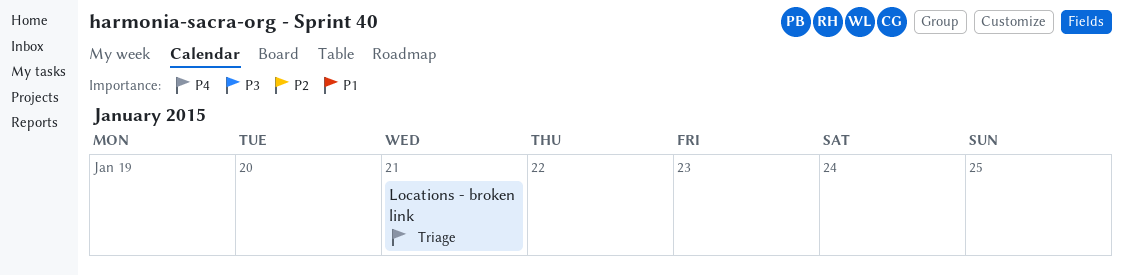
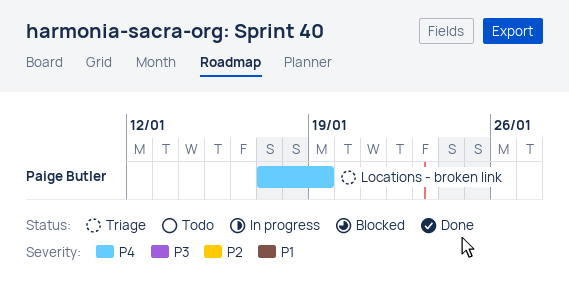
Locations - broken link, due: Jan 21 -> Jan 19

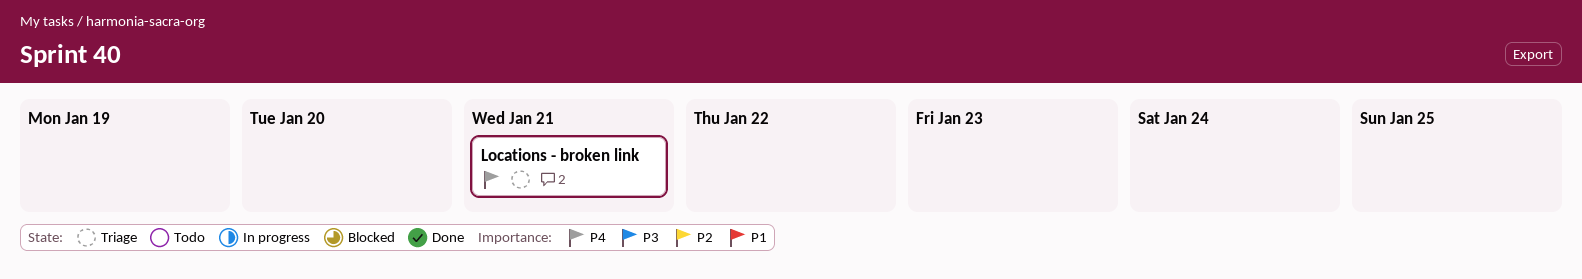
Locations - broken link, due: Jan 19 -> Jan 21

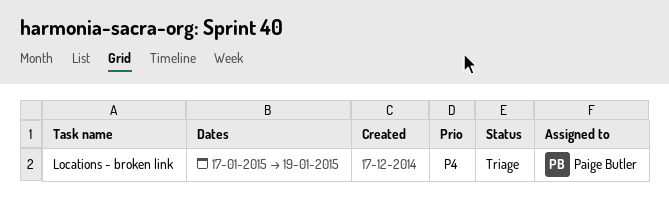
Locations - broken link, due: Jan 21 -> Jan 19

